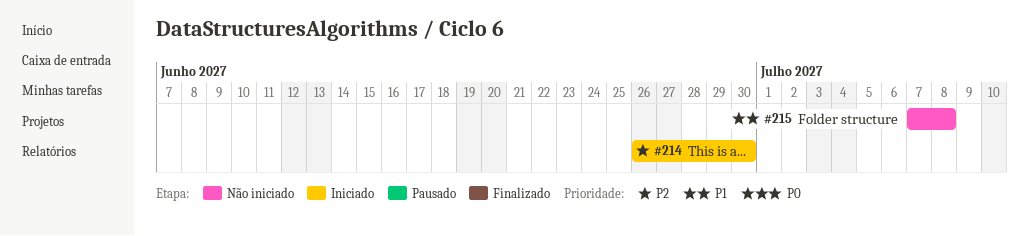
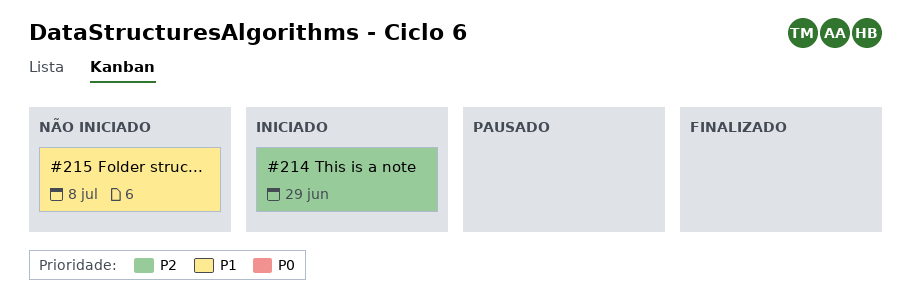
#214, due: Jun 30 -> Jun 29

